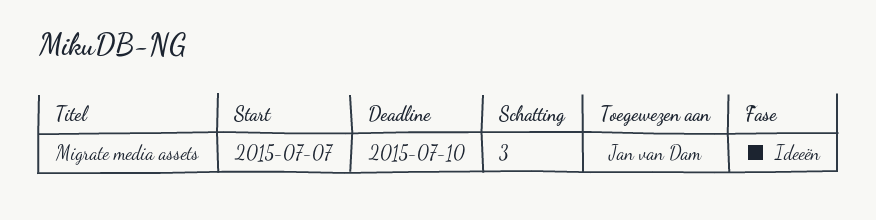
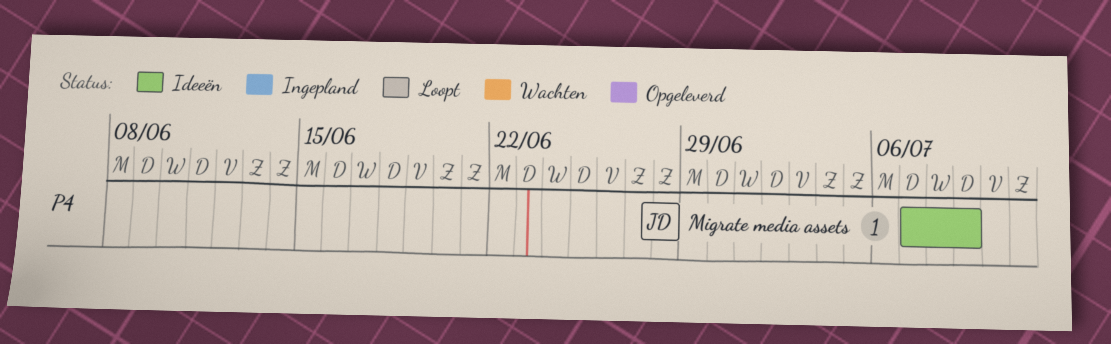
Migrate media assets, estimate: 3 -> 1
Migrate media assets, due: Jul 10 -> Jul 9

